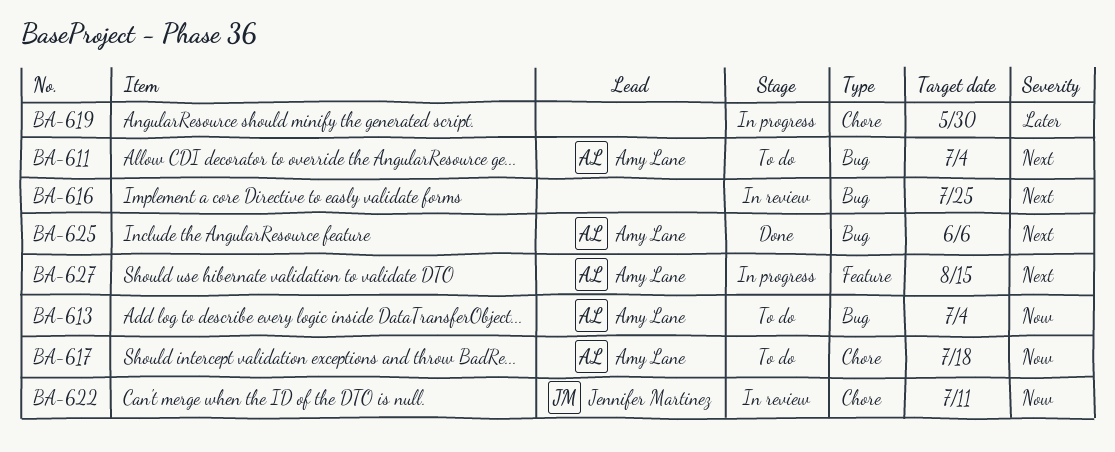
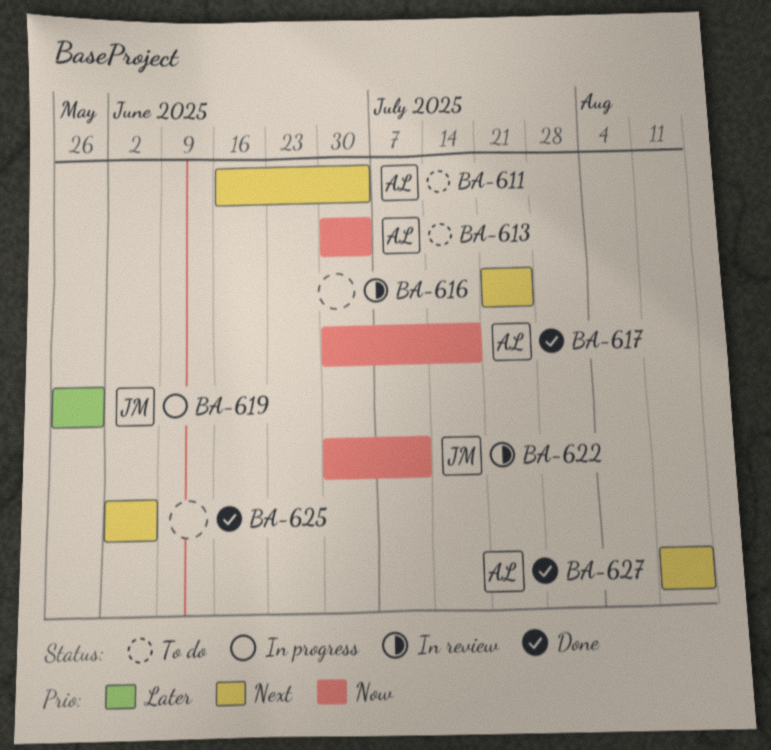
BA-617, status: To do -> Done
BA-619, owner: none -> Jennifer Martinez
BA-625, owner: Amy Lane -> none
BA-627, status: In progress -> Done

